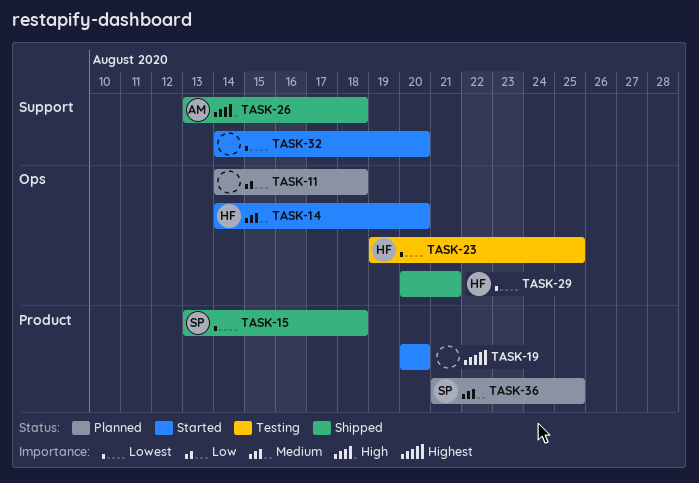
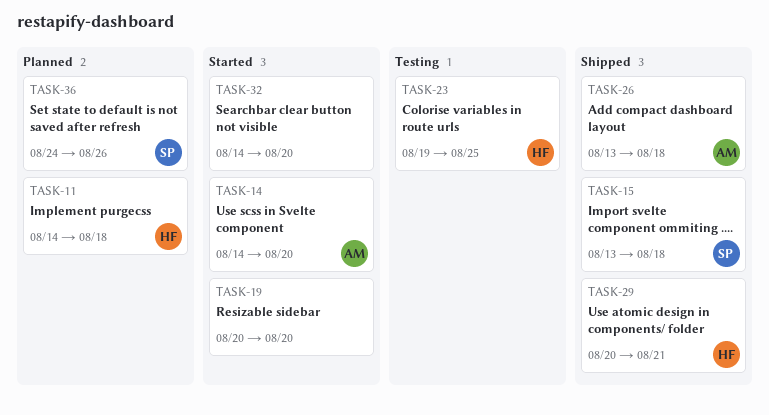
TASK-11, owner: none -> HF
TASK-14, owner: HF -> AM
TASK-36, start: Aug 21 -> Aug 24
TASK-36, due: Aug 25 -> Aug 26

